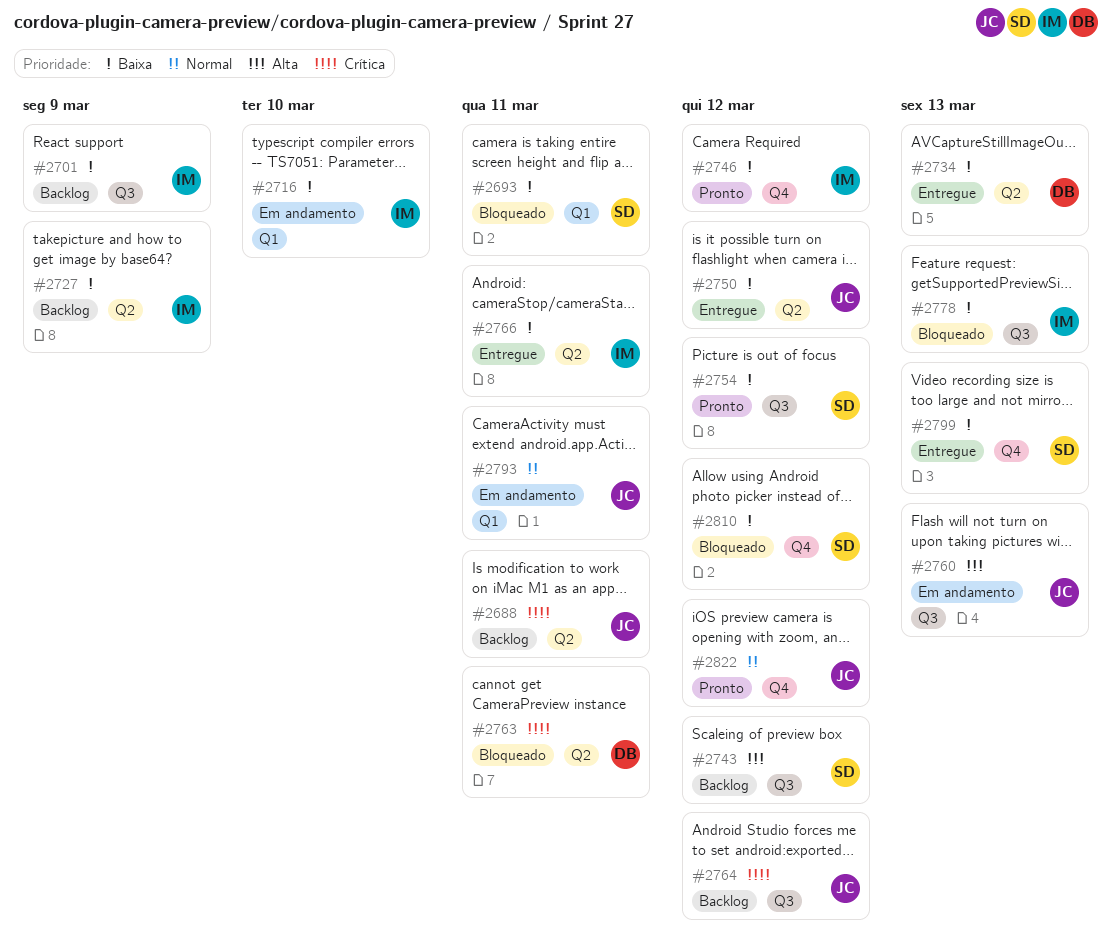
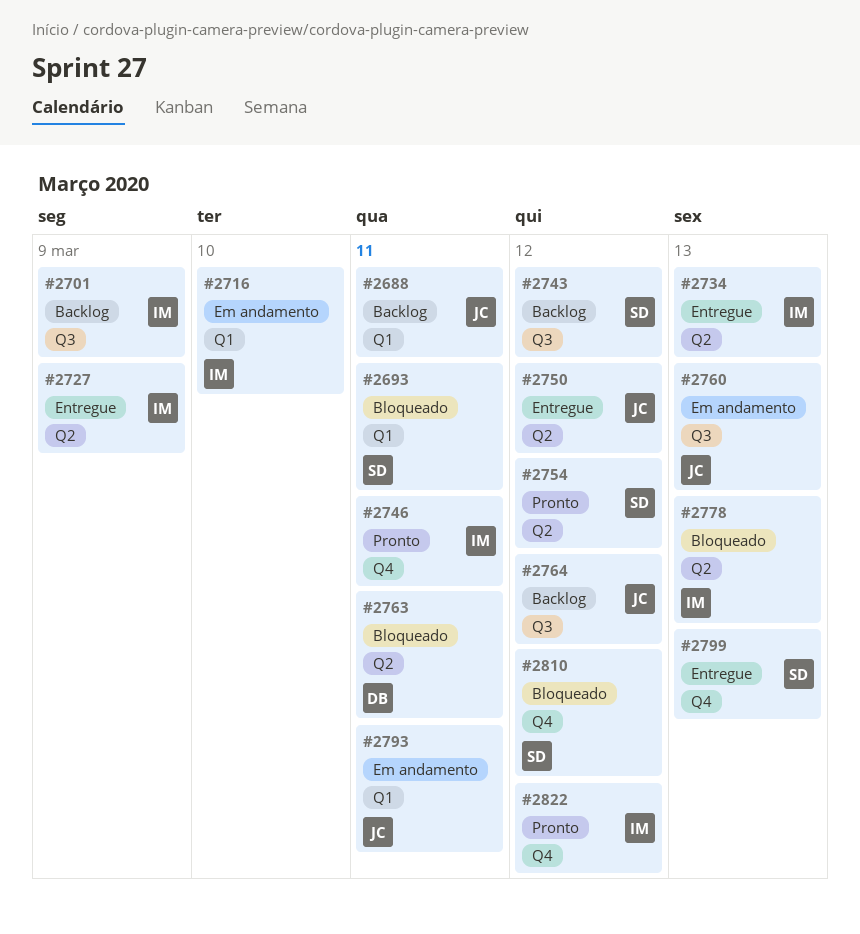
#2688, label: Q2 -> Q1
#2727, status: Backlog -> Entregue
#2734, owner: DB -> IM
#2746, due: Mar 12 -> Mar 11
#2754, label: Q3 -> Q2
#2766: present -> none
#2778, label: Q3 -> Q2
#2822, owner: JC -> IM

